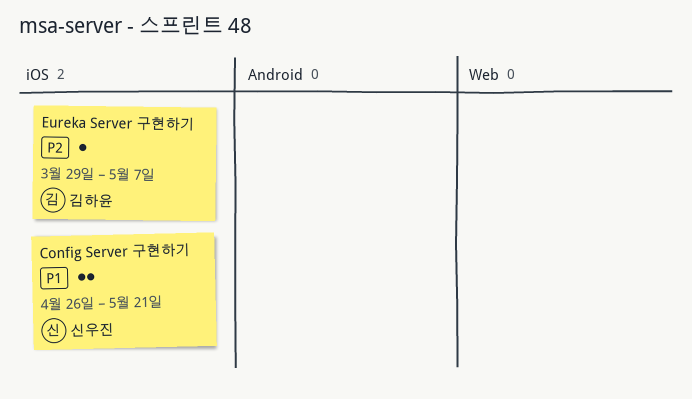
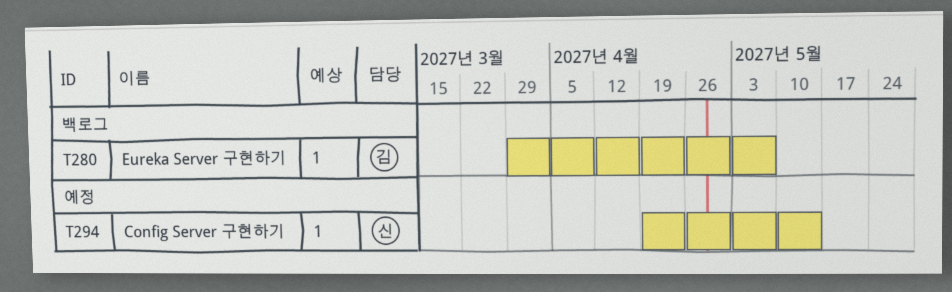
Config Server 구현하기, estimate: 2 -> 1
Config Server 구현하기, start: Apr 26 -> Apr 19
Config Server 구현하기, due: May 21 -> May 14

